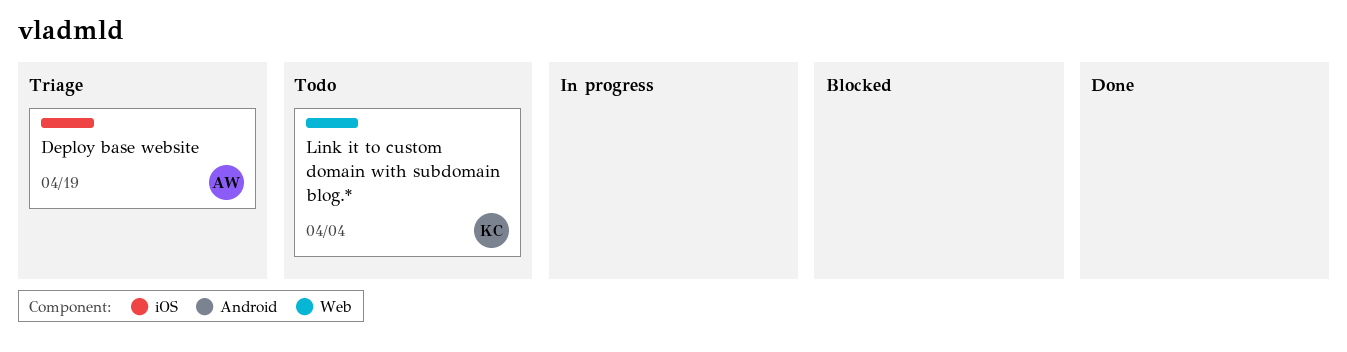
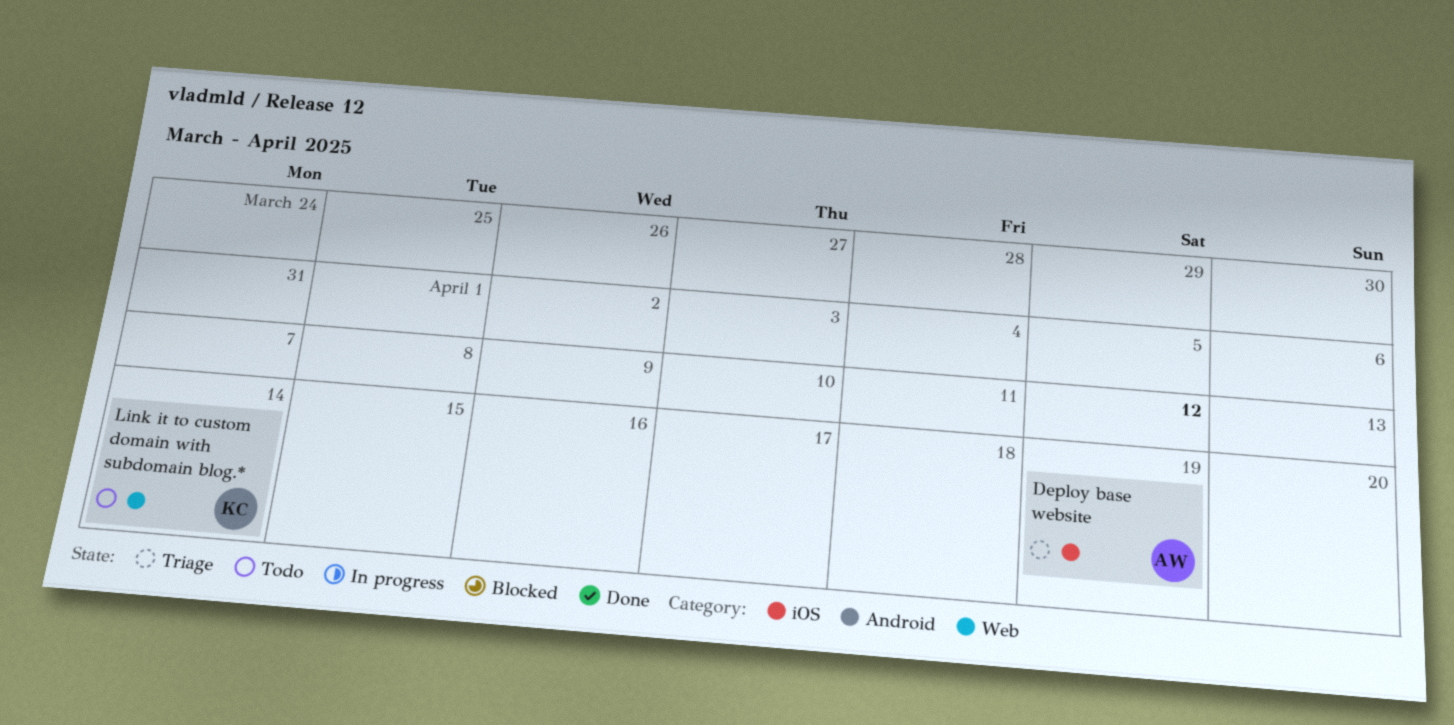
Link it to custom domain with subdomain blog.*, due: Apr 4 -> Apr 14

